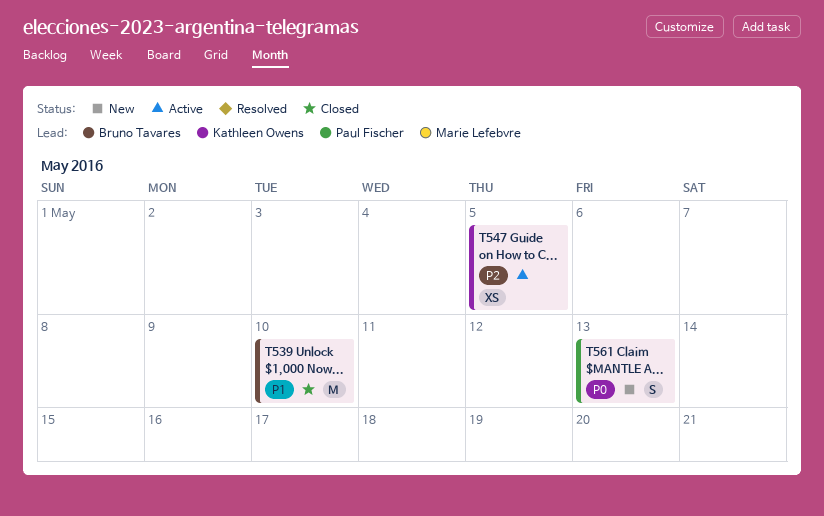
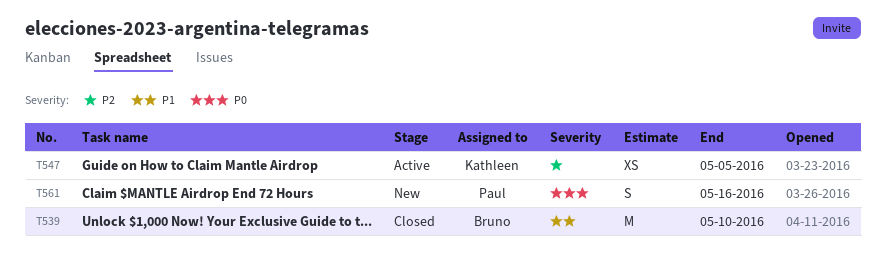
T561, due: May 13 -> May 16

